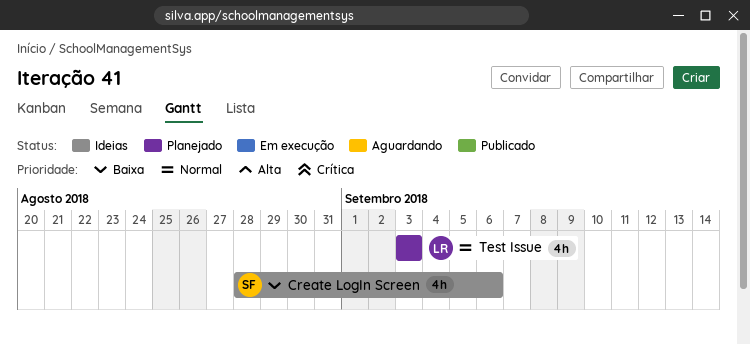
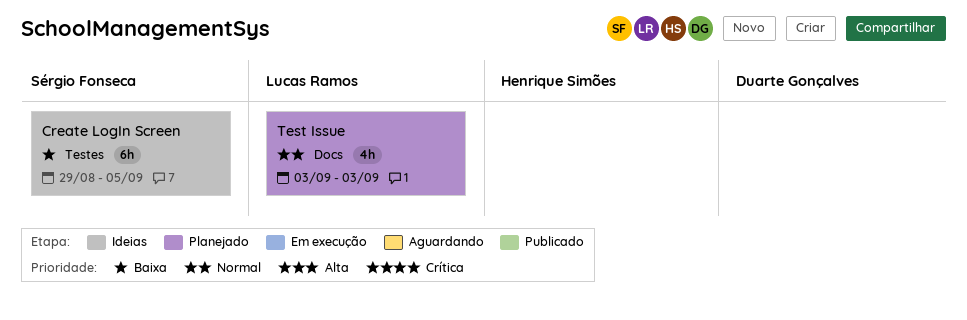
Create LogIn Screen, estimate: 4h -> 6h
Create LogIn Screen, start: Aug 28 -> Aug 29
Create LogIn Screen, due: Sep 6 -> Sep 5

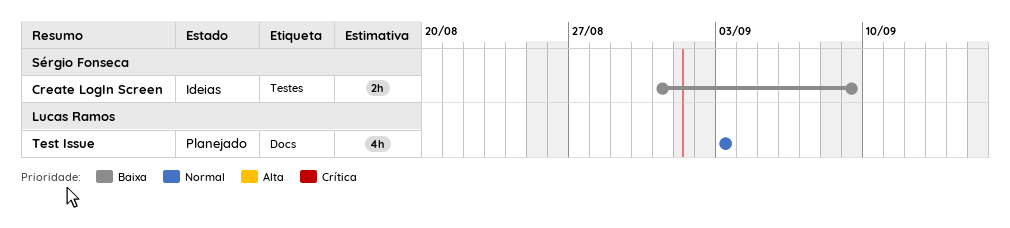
Create LogIn Screen, estimate: 6h -> 2h
Create LogIn Screen, start: Aug 29 -> Aug 31
Create LogIn Screen, due: Sep 5 -> Sep 9

